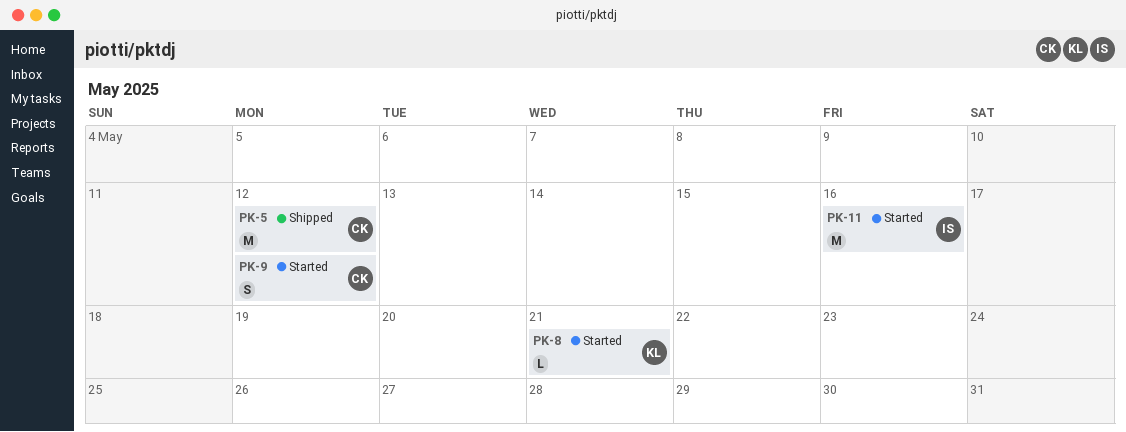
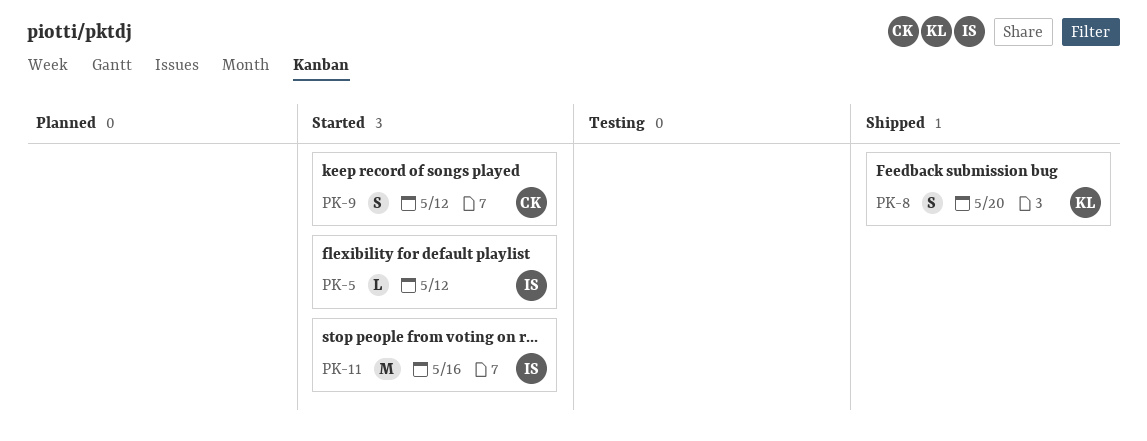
PK-5, status: Shipped -> Started
PK-5, owner: CK -> IS
PK-5, estimate: M -> L
PK-8, status: Started -> Shipped
PK-8, estimate: L -> S
PK-8, due: May 21 -> May 20

